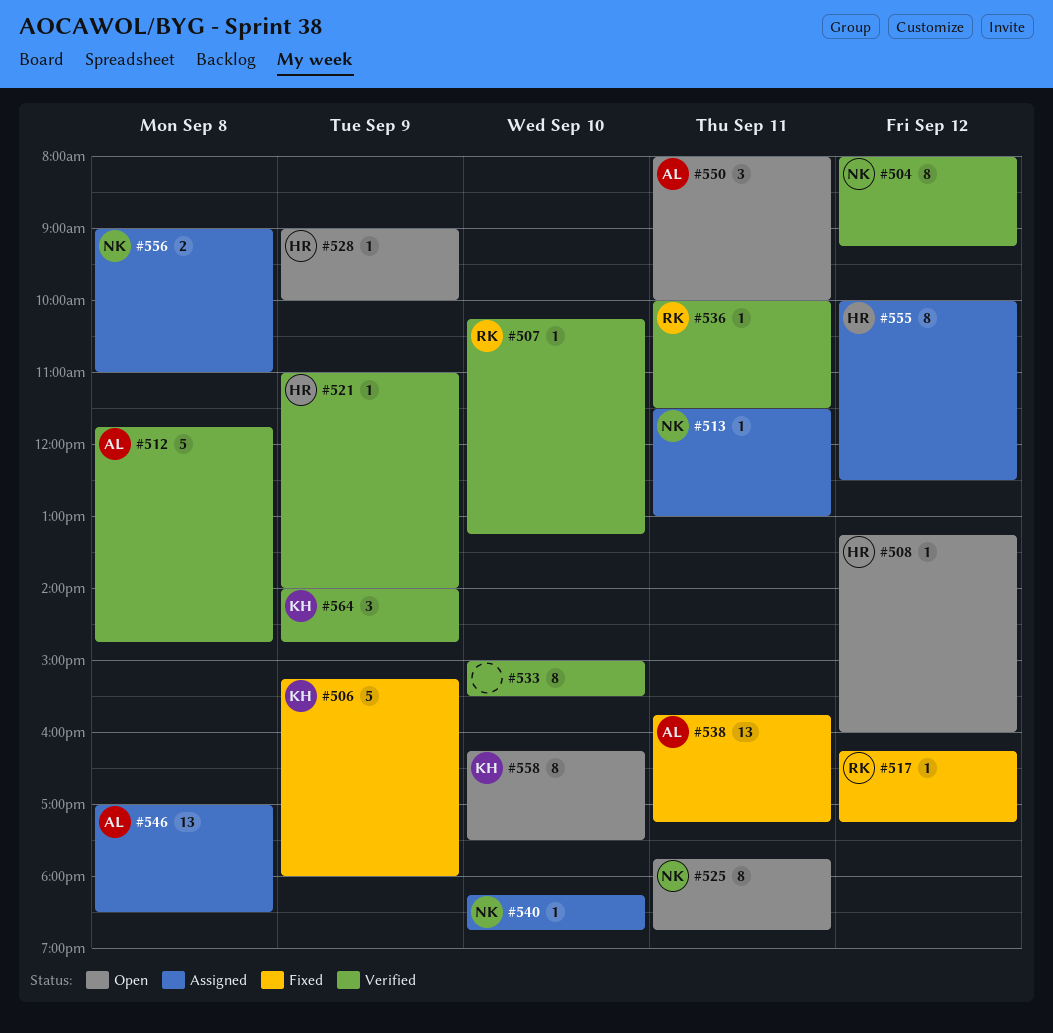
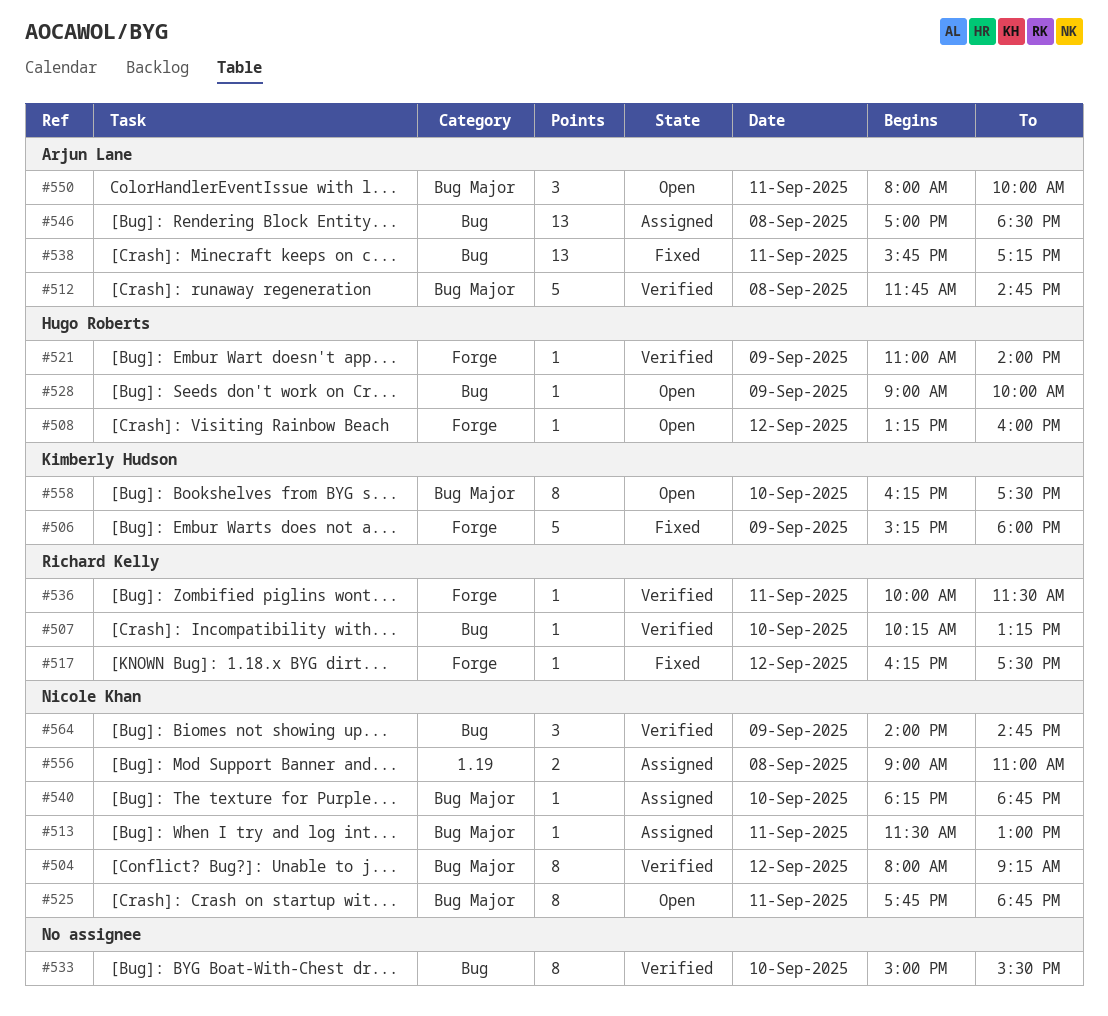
#517, ends: 17:15 -> 17:30
#555: present -> none
#564, owner: Kimberly Hudson -> Nicole Khan

